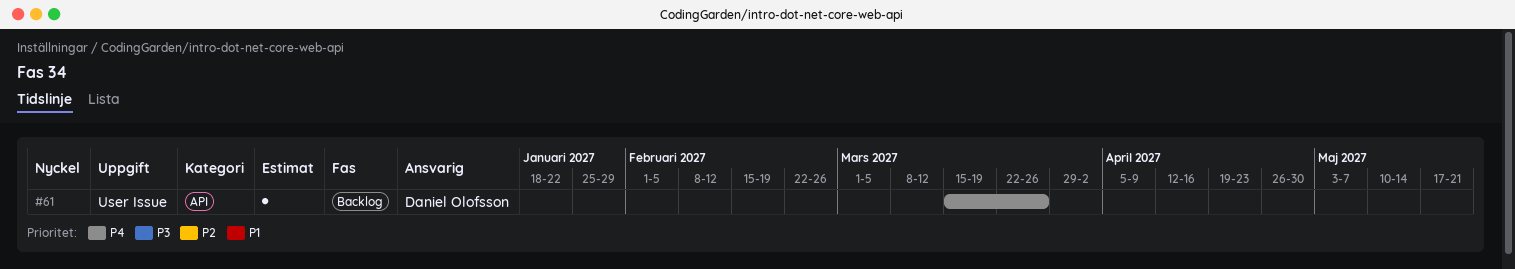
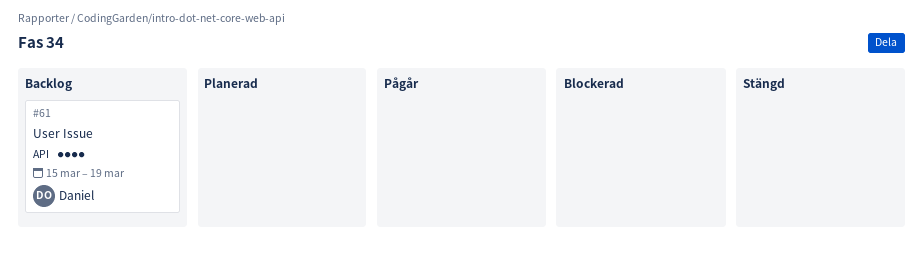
#61, estimate: 1 -> 4
#61, due: Mar 26 -> Mar 19

